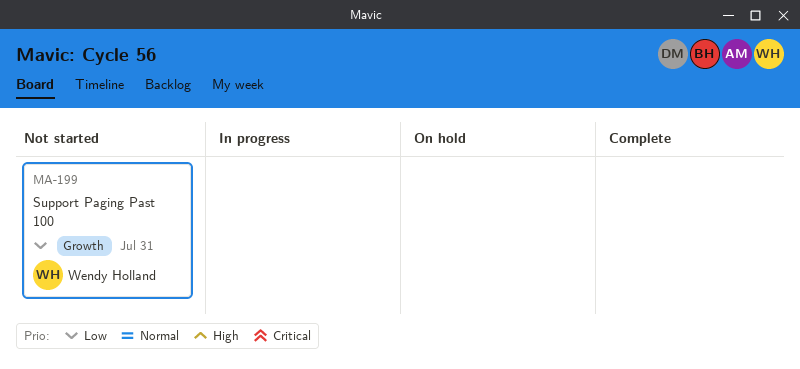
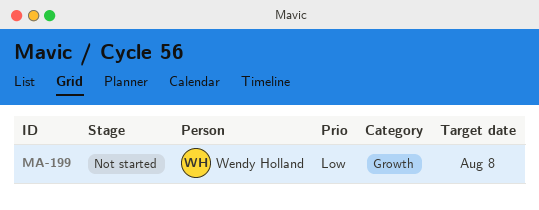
MA-199, due: Jul 31 -> Aug 8

